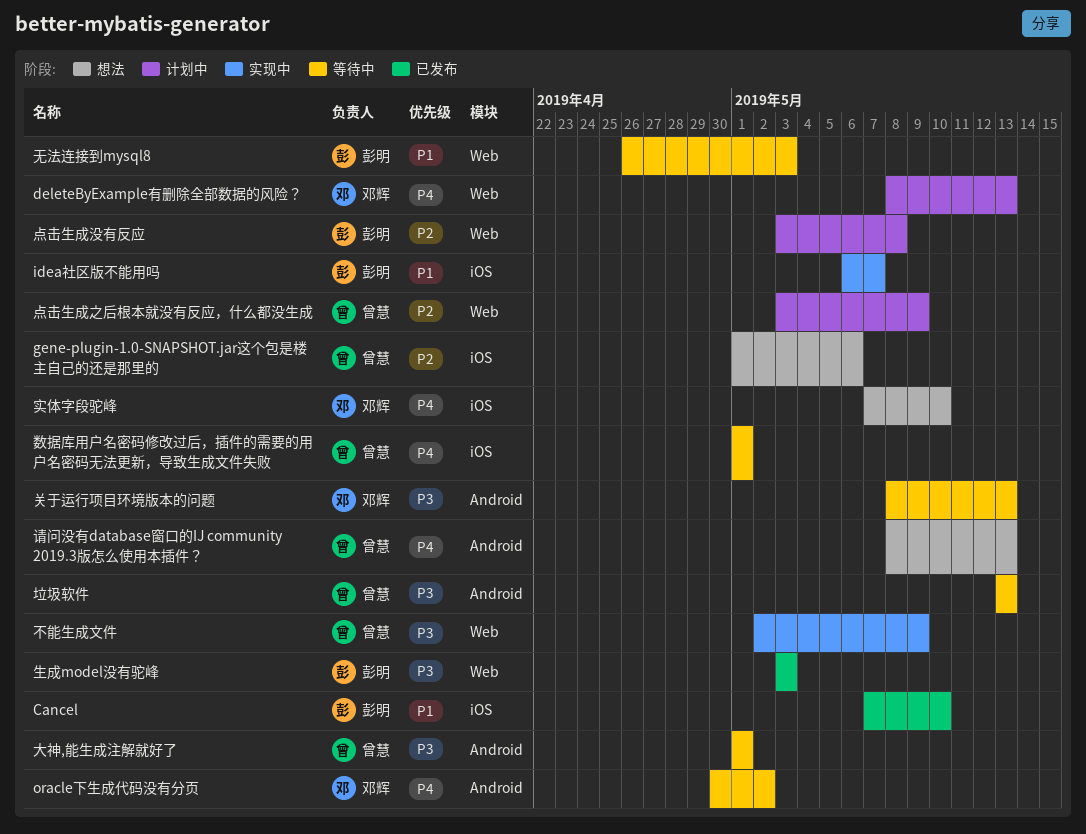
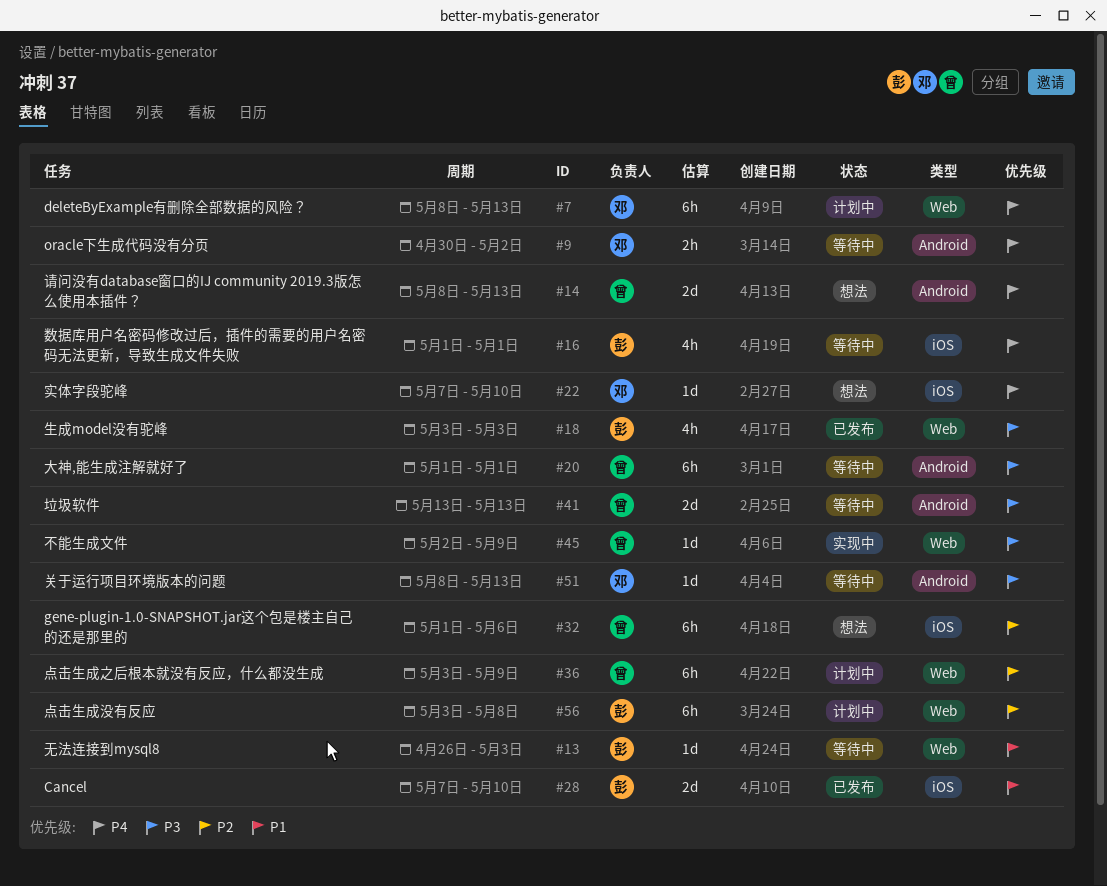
idea社区版不能用吗: present -> none
数据库用户名密码修改过后，插件的需要的用户名密码无法更新，导致生成文件失败, owner: 曾慧 -> 彭明

